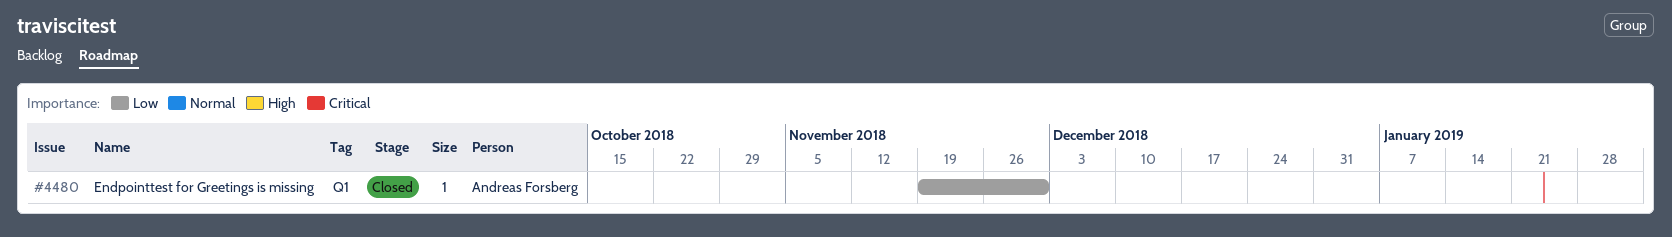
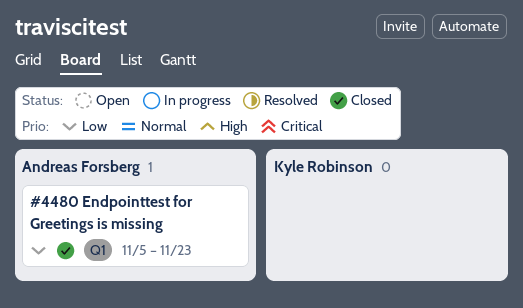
#4480, start: Nov 19 -> Nov 5
#4480, due: Nov 30 -> Nov 23

